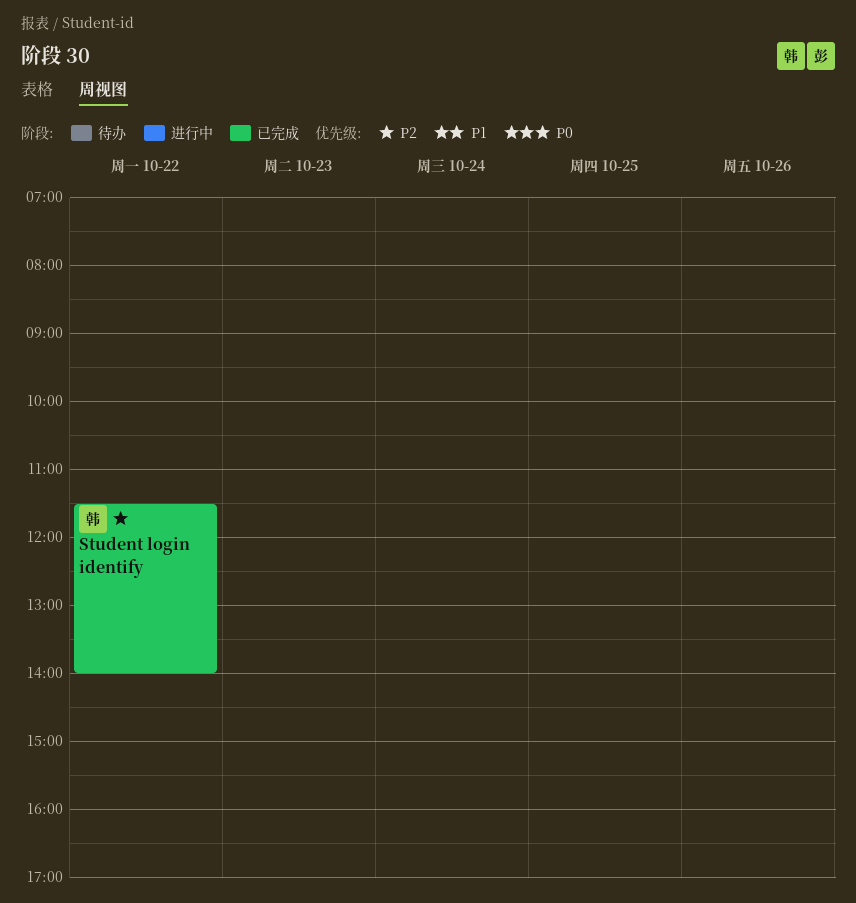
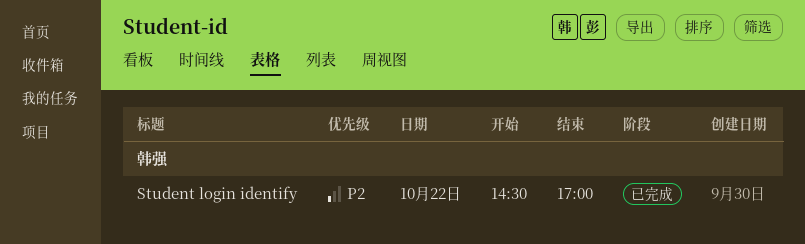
Student login identify, begins: 11:30 -> 14:30
Student login identify, ends: 14:00 -> 17:00

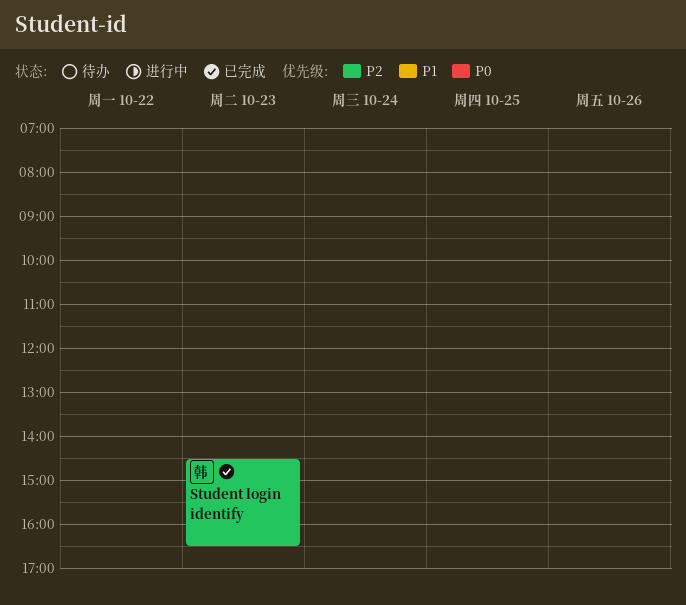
Student login identify, day: Oct 22 -> Oct 23
Student login identify, ends: 17:00 -> 16:30

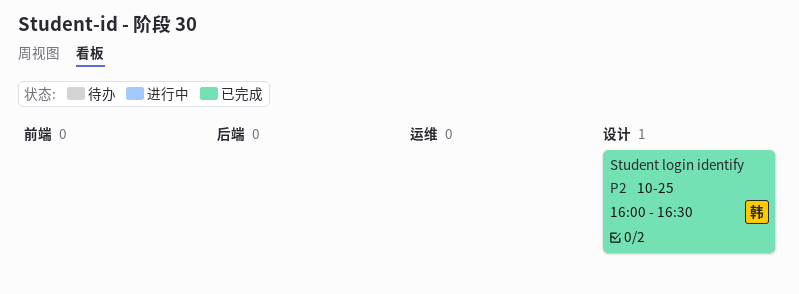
Student login identify, day: Oct 23 -> Oct 25
Student login identify, begins: 14:30 -> 16:00

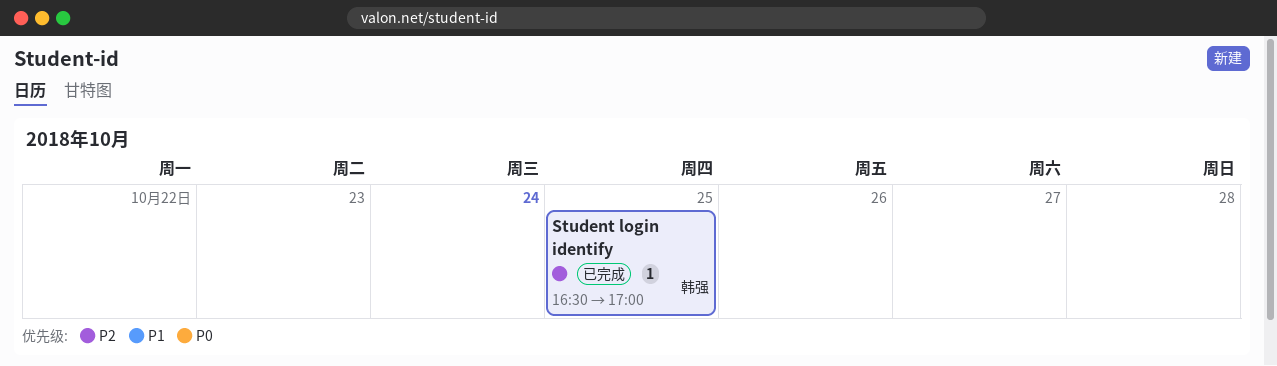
Student login identify, begins: 16:00 -> 16:30
Student login identify, ends: 16:30 -> 17:00

